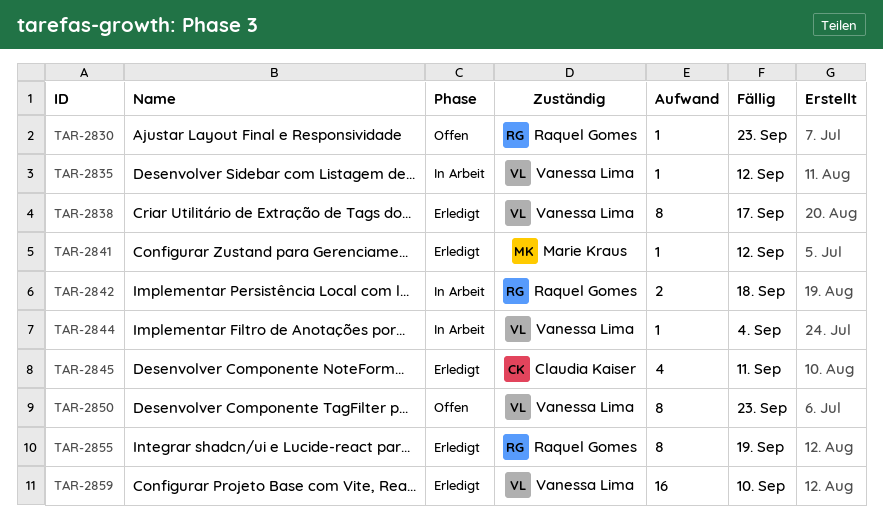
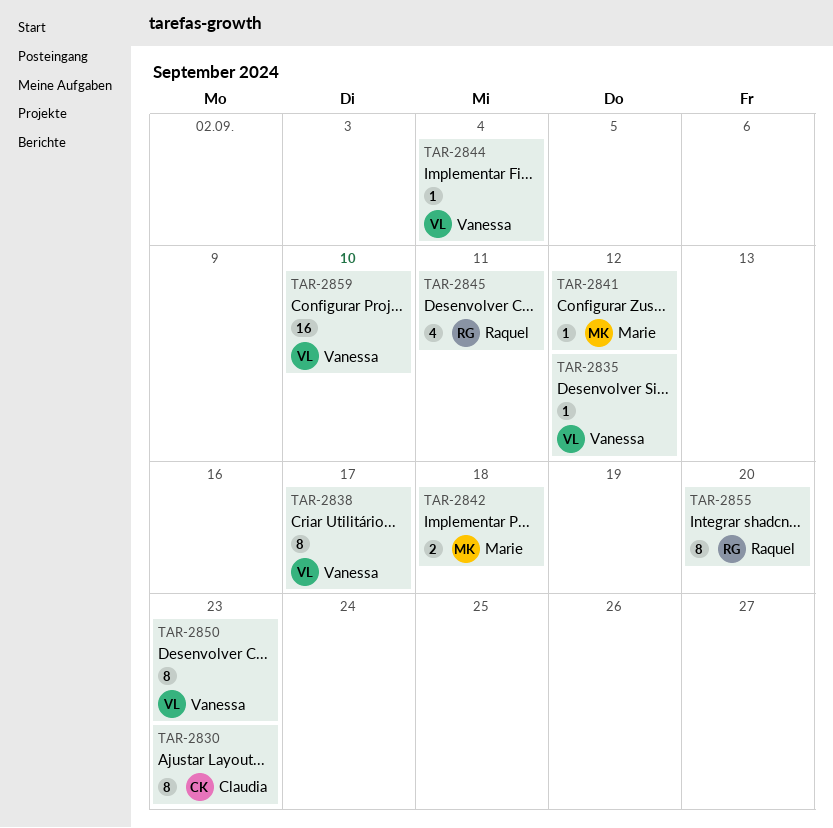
TAR-2830, owner: Raquel Gomes -> Claudia Kaiser
TAR-2830, estimate: 1 -> 8
TAR-2842, owner: Raquel Gomes -> Marie Kraus
TAR-2845, owner: Claudia Kaiser -> Raquel Gomes
TAR-2855, due: Sep 19 -> Sep 20

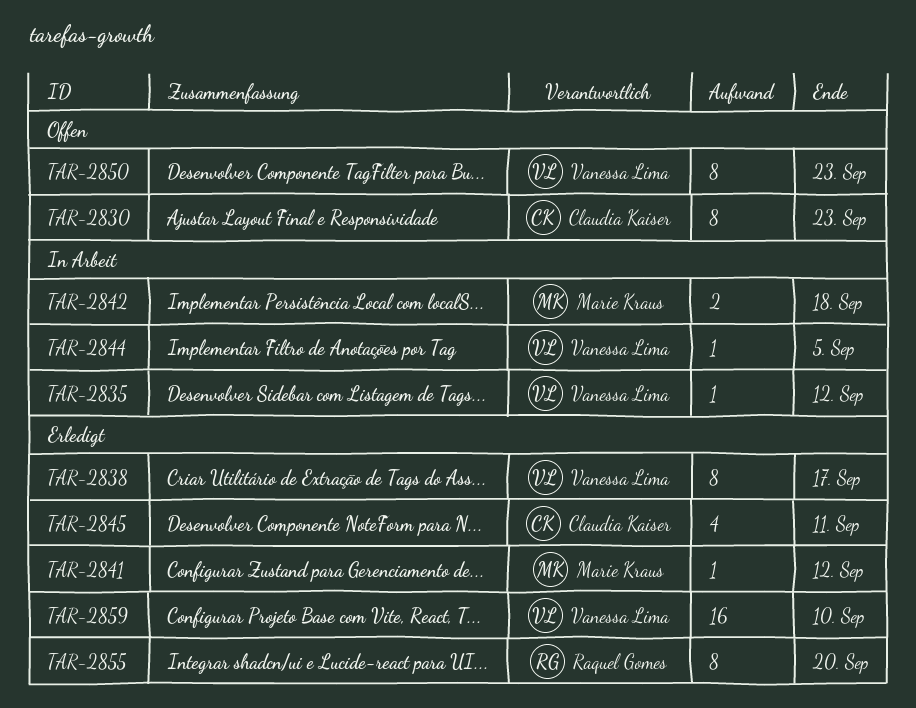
TAR-2844, due: Sep 4 -> Sep 5
TAR-2845, owner: Raquel Gomes -> Claudia Kaiser

